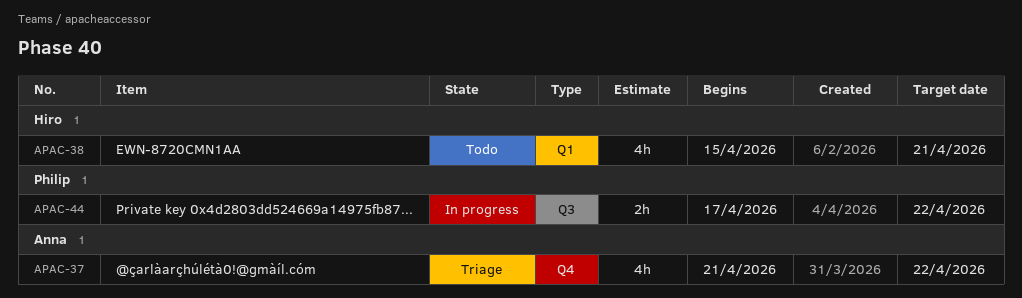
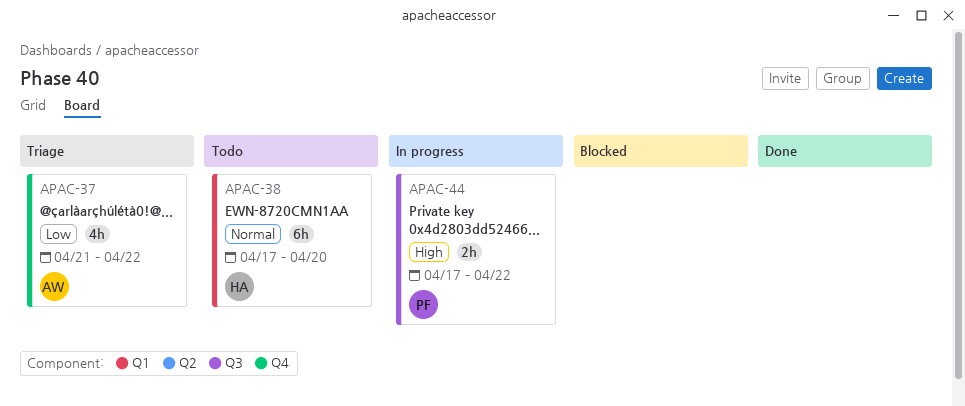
APAC-38, estimate: 4h -> 6h
APAC-38, start: Apr 15 -> Apr 17
APAC-38, due: Apr 21 -> Apr 20

